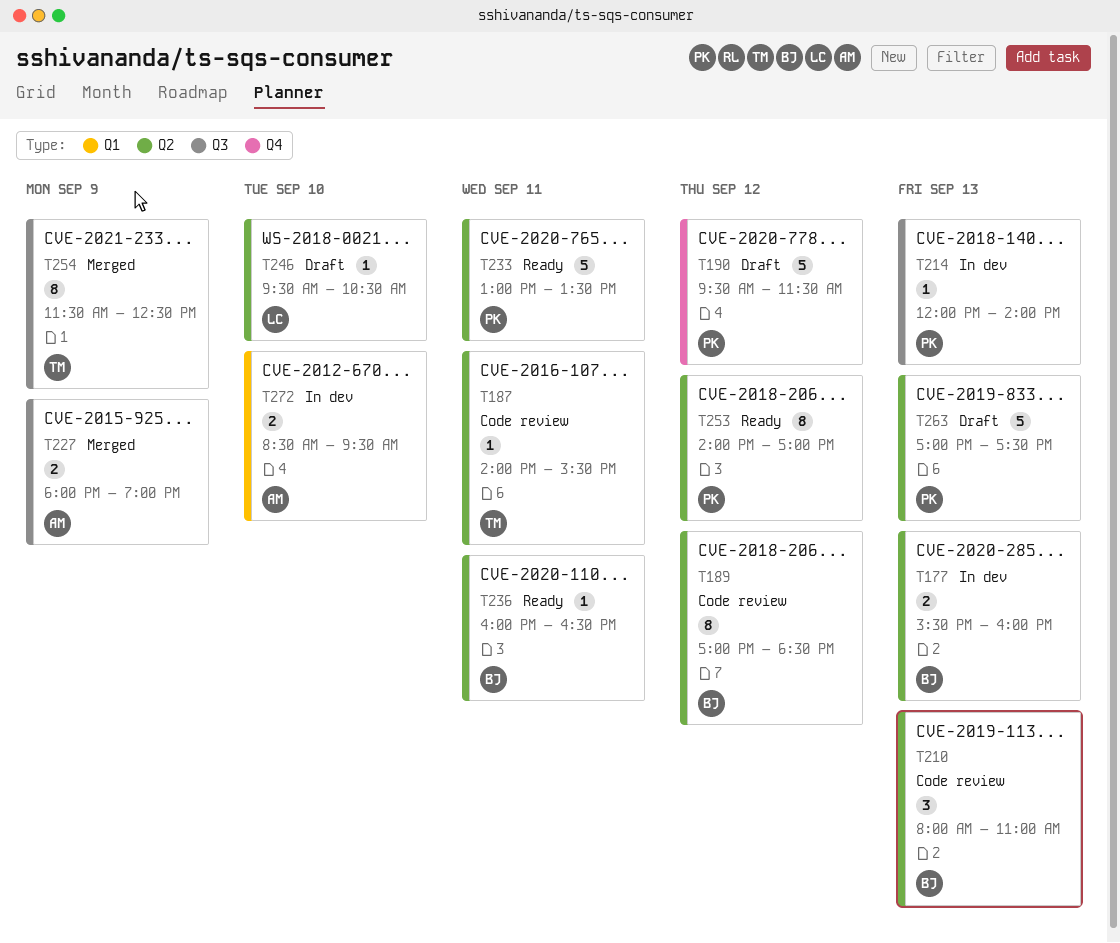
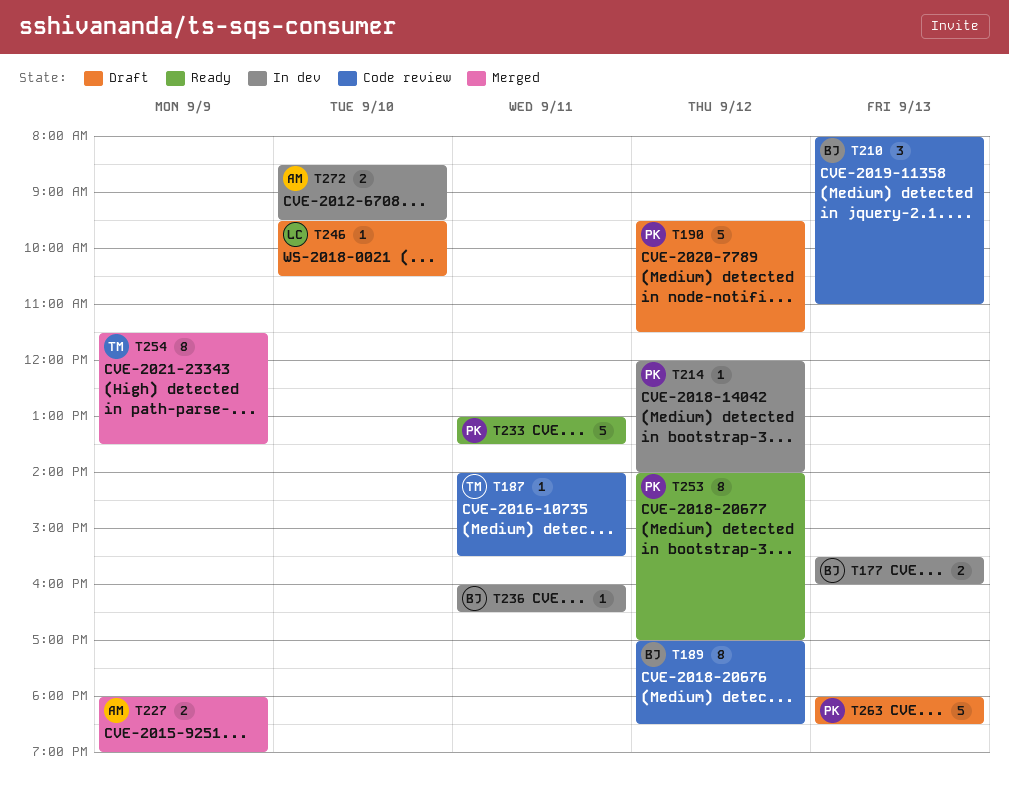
T214, day: Sep 13 -> Sep 12
T236, status: Ready -> In dev
T254, ends: 12:30 -> 13:30
T263, begins: 17:00 -> 18:00
T263, ends: 17:30 -> 18:30

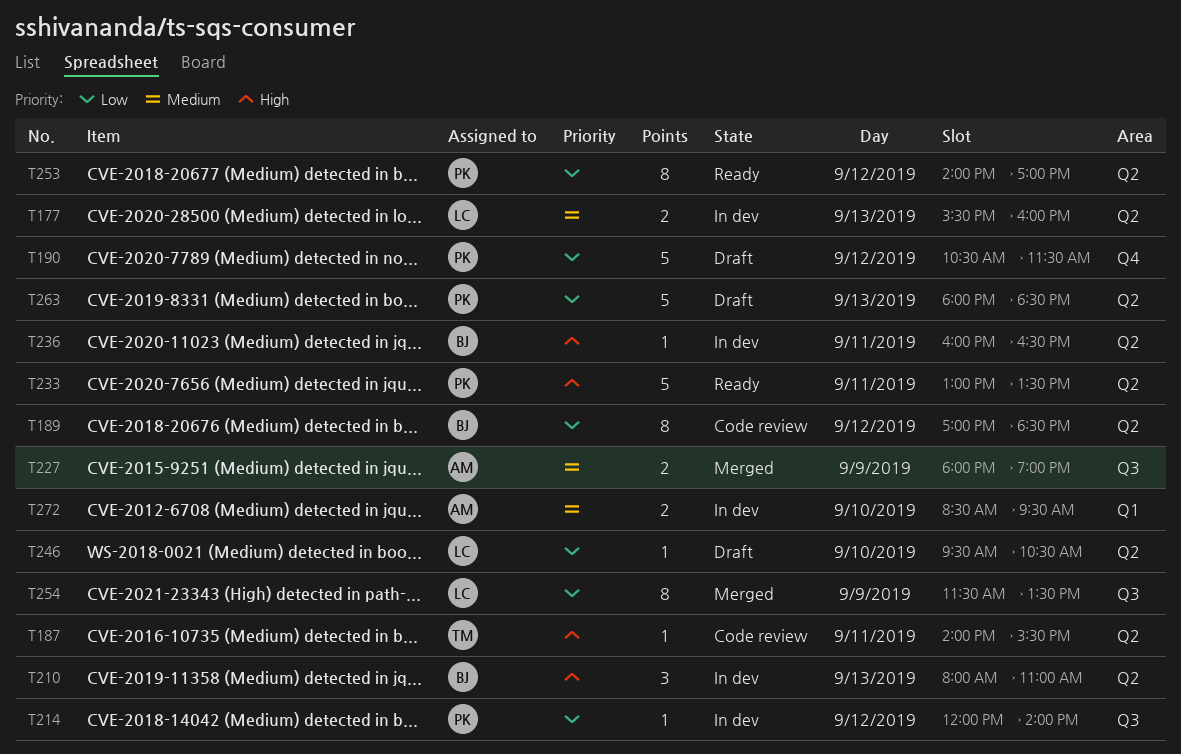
T177, owner: BJ -> LC
T190, begins: 09:30 -> 10:30
T210, status: Code review -> In dev
T254, owner: TM -> LC

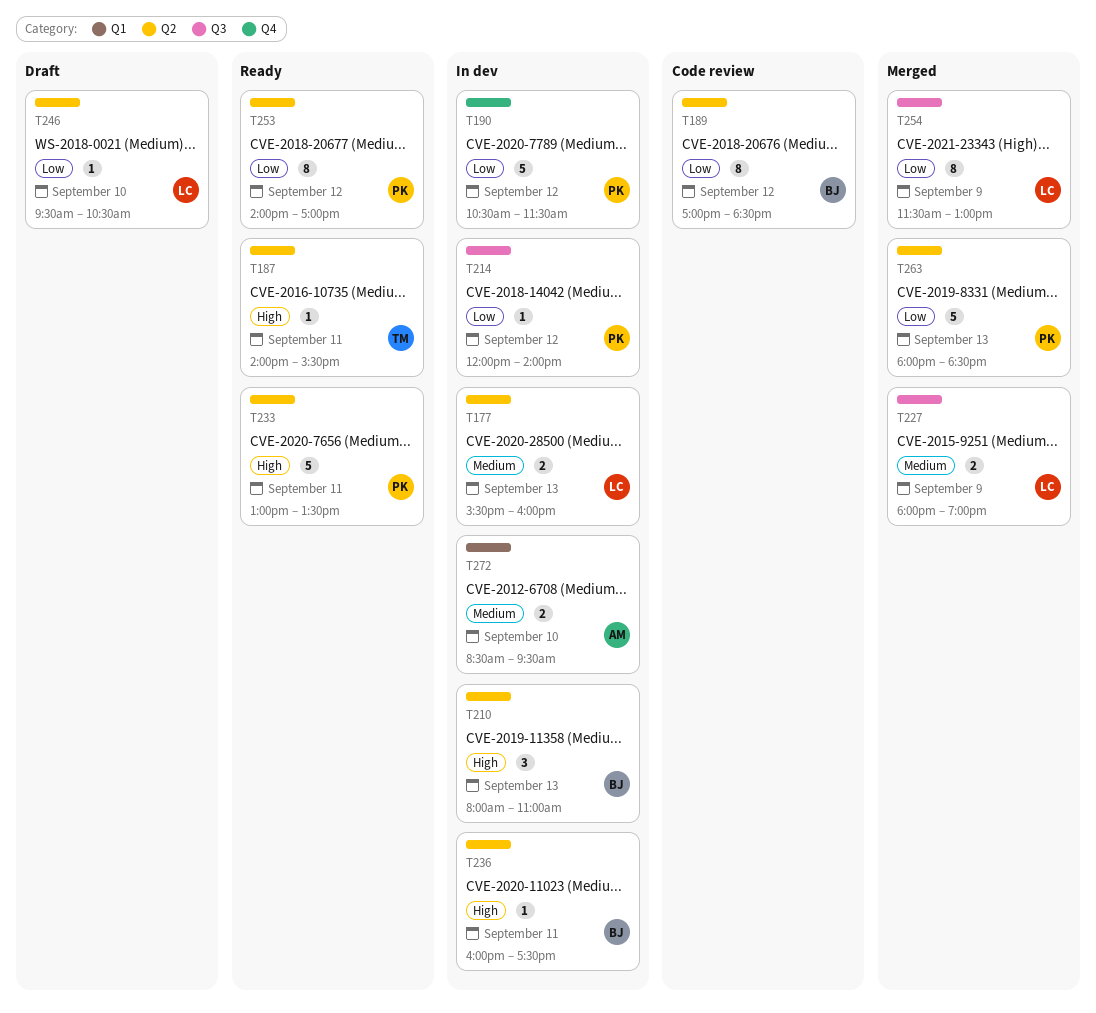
T187, status: Code review -> Ready
T190, status: Draft -> In dev
T227, owner: AM -> LC
T236, ends: 16:30 -> 17:30
T254, ends: 13:30 -> 13:00
T263, status: Draft -> Merged

